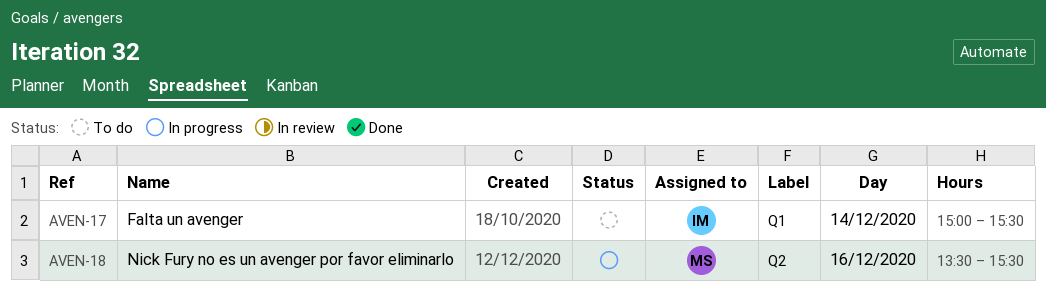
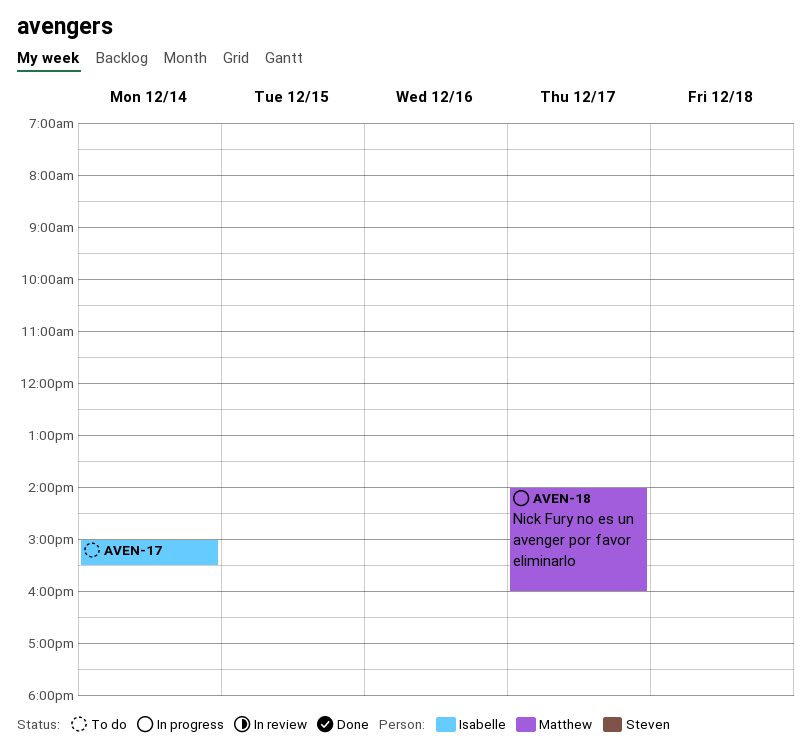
AVEN-18, day: Dec 16 -> Dec 17
AVEN-18, begins: 13:30 -> 14:00
AVEN-18, ends: 15:30 -> 16:00

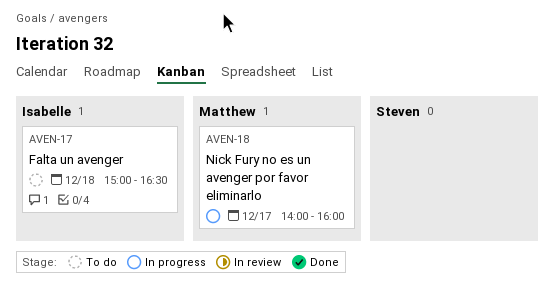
AVEN-17, day: Dec 14 -> Dec 18
AVEN-17, ends: 15:30 -> 16:30

